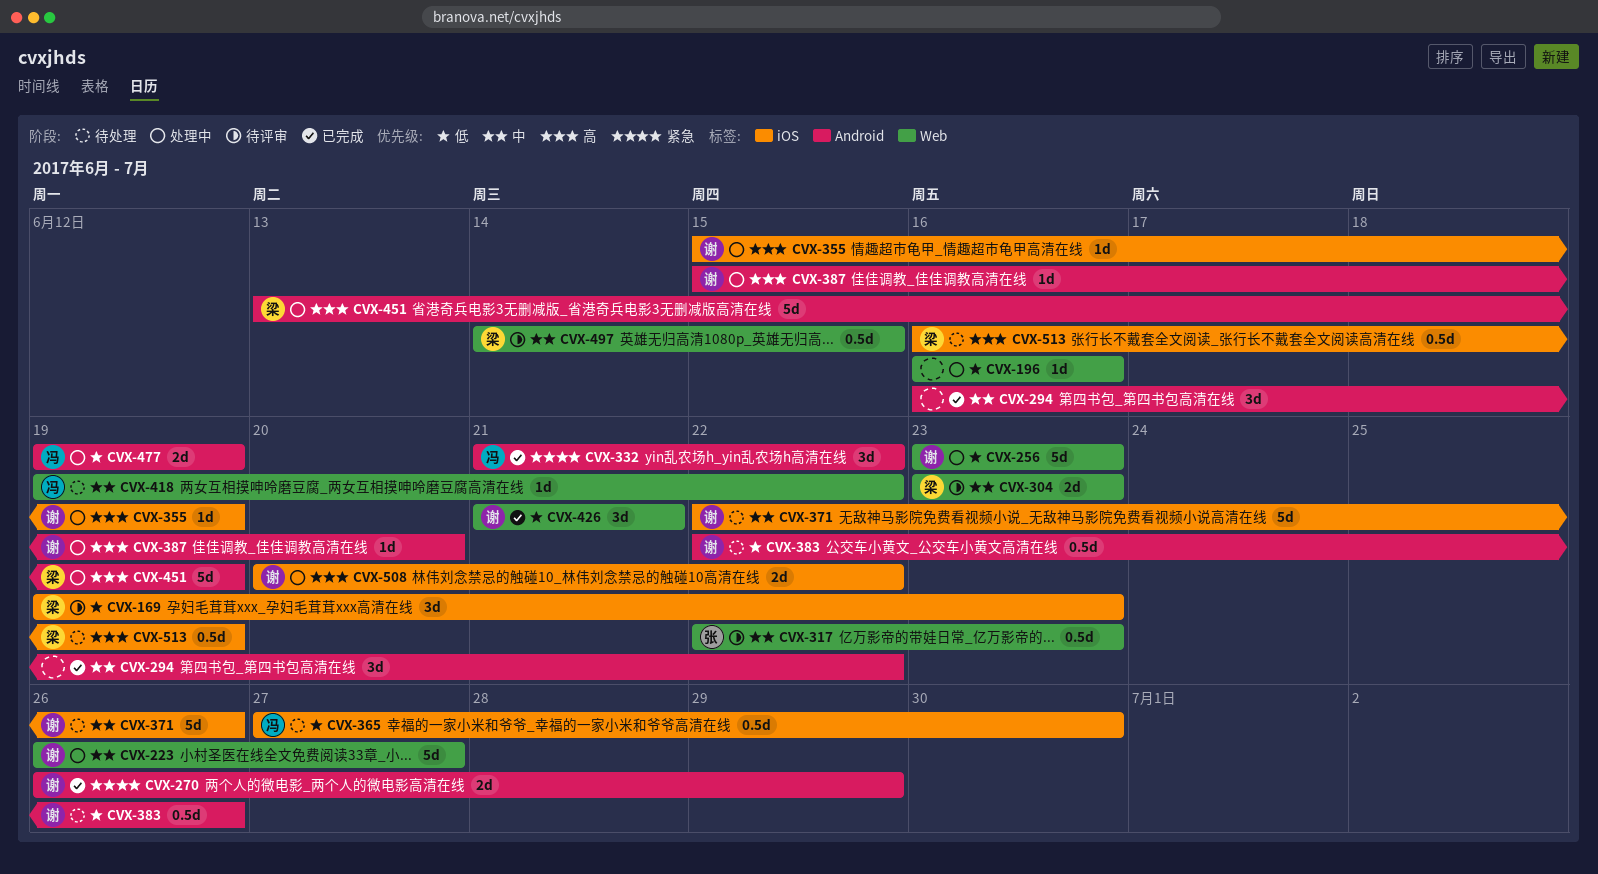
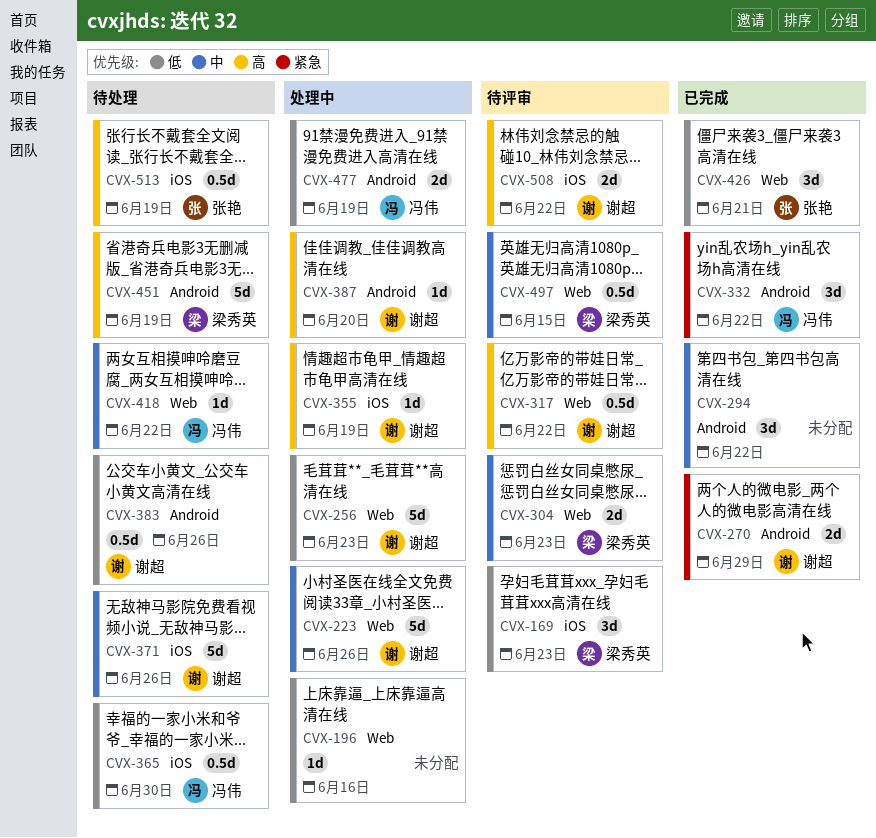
CVX-223, due: Jun 27 -> Jun 26
CVX-317, owner: 张艳 -> 谢超
CVX-317, priority: 中 -> 高
CVX-317, due: Jun 23 -> Jun 22
CVX-426, owner: 谢超 -> 张艳
CVX-451, status: 处理中 -> 待处理
CVX-508, status: 处理中 -> 待评审
CVX-513, owner: 梁秀英 -> 张艳

